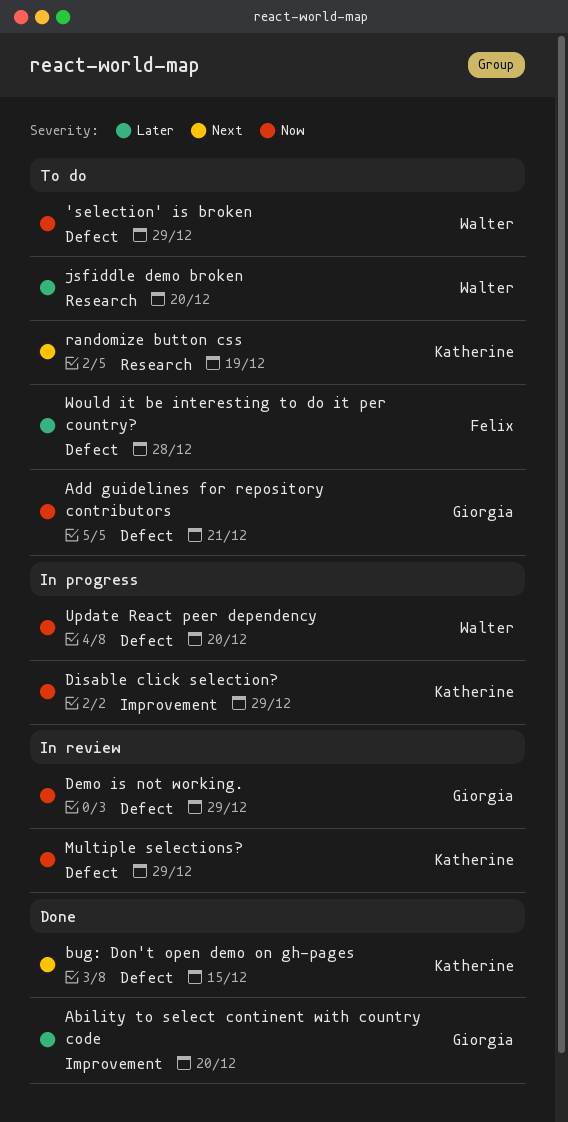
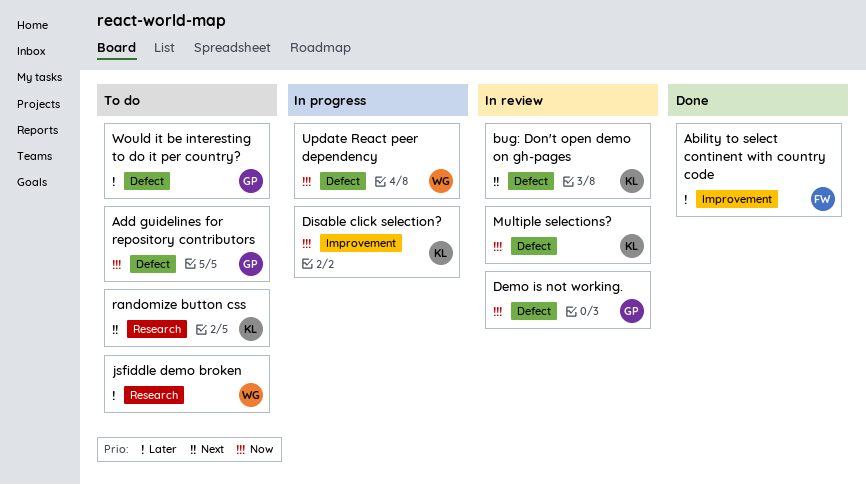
'selection' is broken: present -> none
Ability to select continent with country code, owner: Giorgia -> Felix
bug: Don't open demo on gh-pages, status: Done -> In review
Would it be interesting to do it per country?, owner: Felix -> Giorgia

